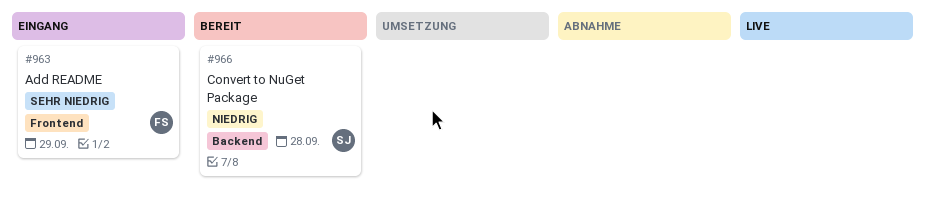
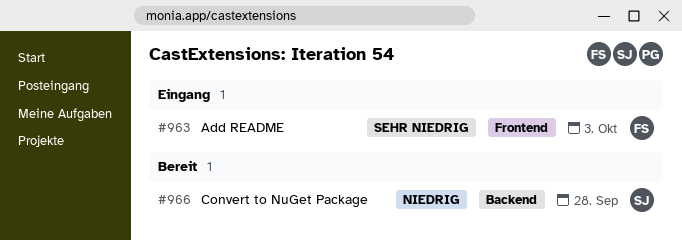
#963, due: Sep 29 -> Oct 3

